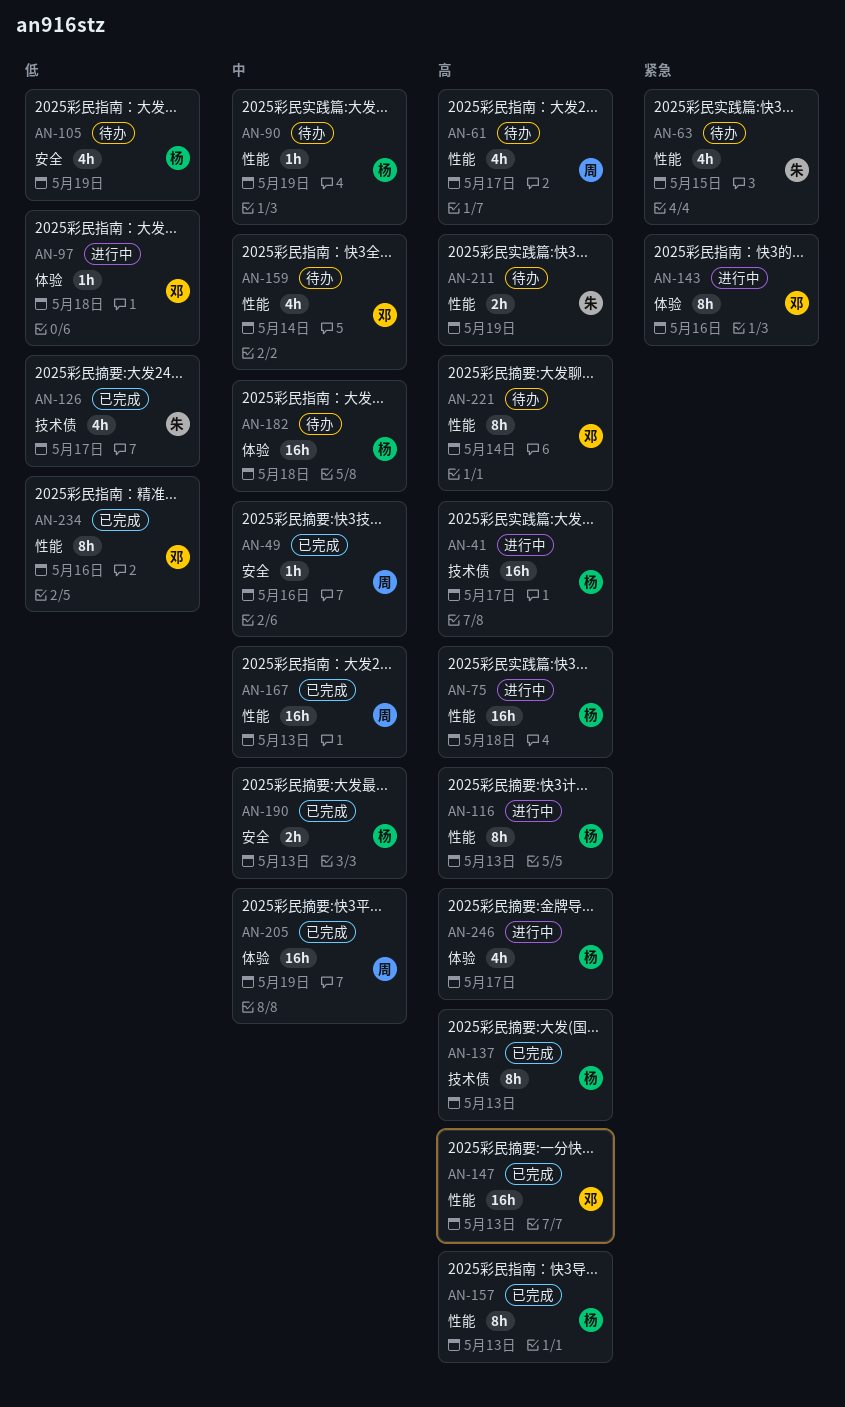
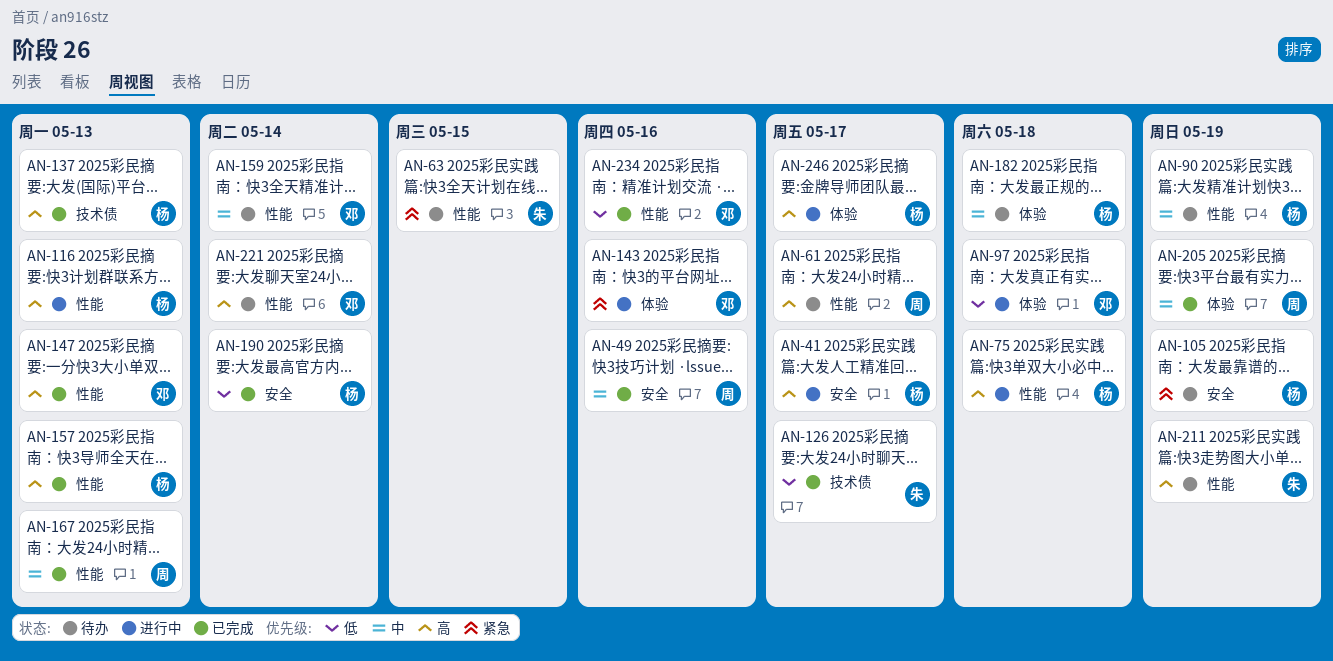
AN-41, label: 技术债 -> 安全
AN-105, priority: 低 -> 紧急
AN-190, priority: 中 -> 低
AN-190, due: May 13 -> May 14

